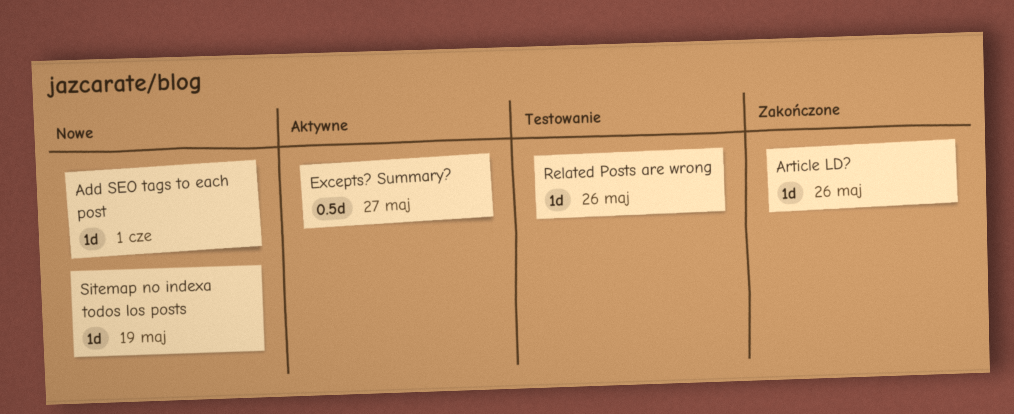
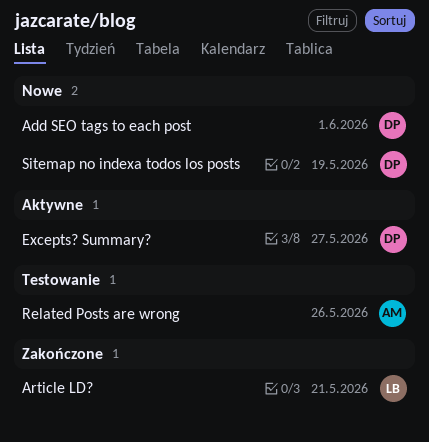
Article LD?, due: May 26 -> May 21

